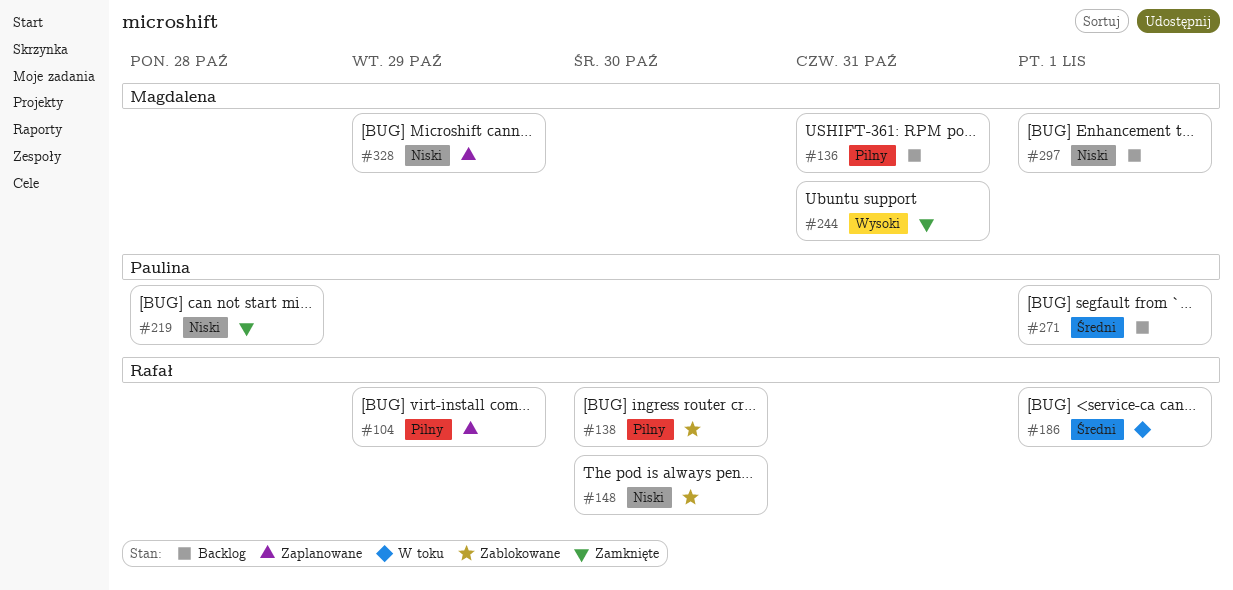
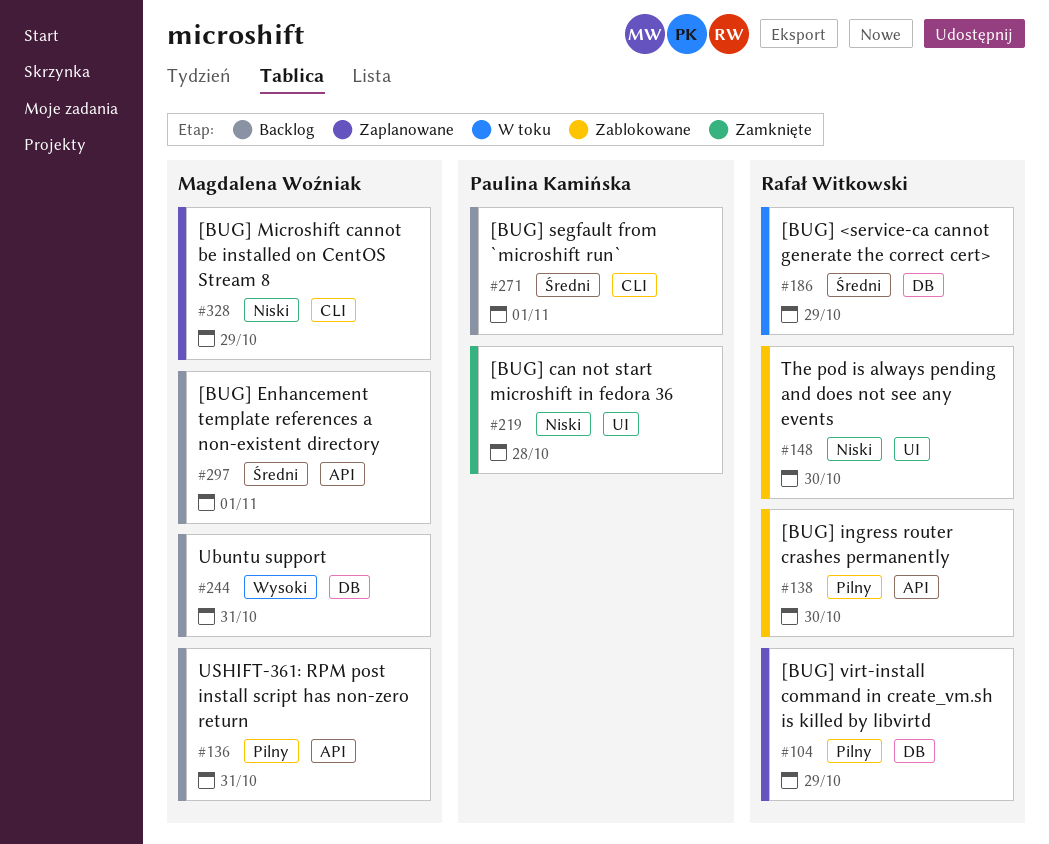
#186, due: Nov 1 -> Oct 29
#244, status: Zamknięte -> Backlog
#297, priority: Niski -> Średni

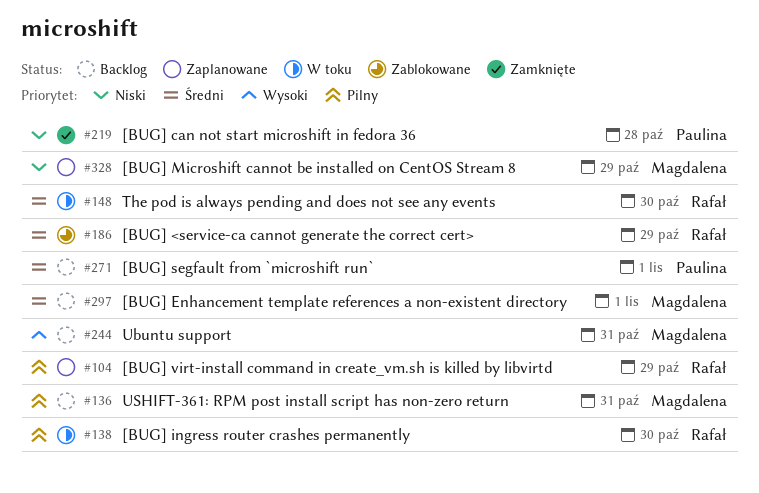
#138, status: Zablokowane -> W toku
#148, status: Zablokowane -> W toku
#148, priority: Niski -> Średni
#186, status: W toku -> Zablokowane

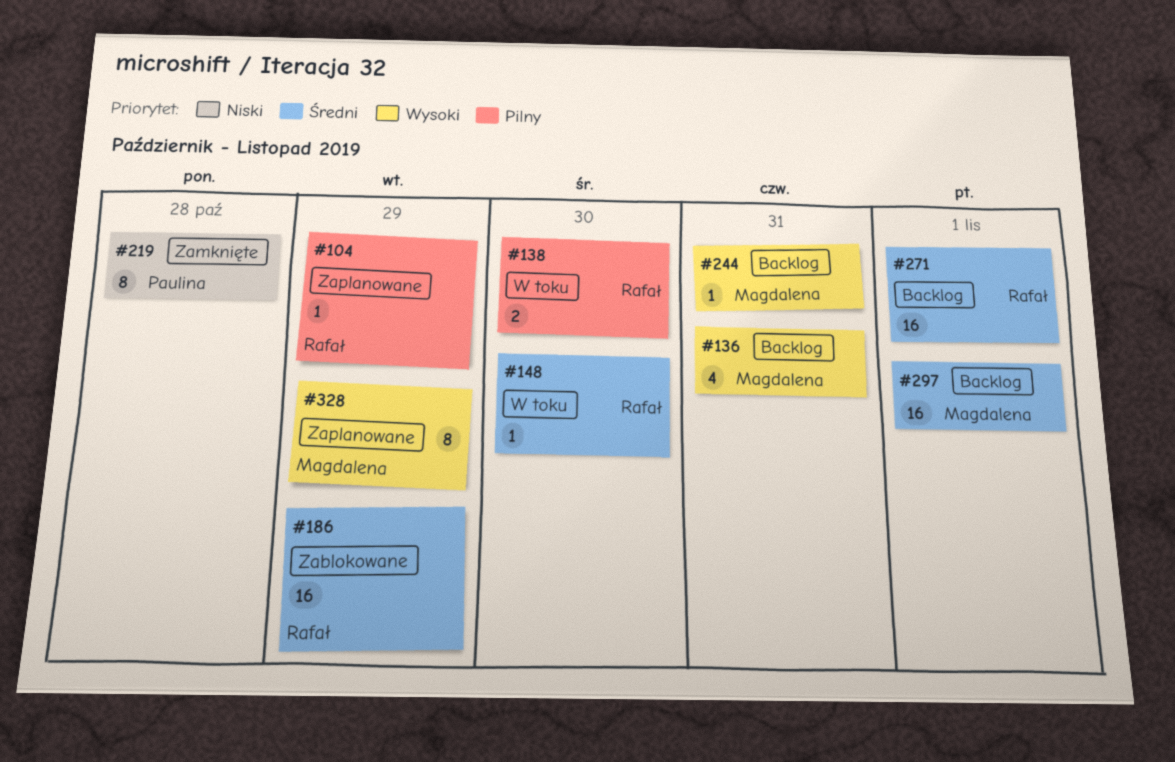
#136, priority: Pilny -> Wysoki
#271, owner: Paulina -> Rafał
#328, priority: Niski -> Wysoki

